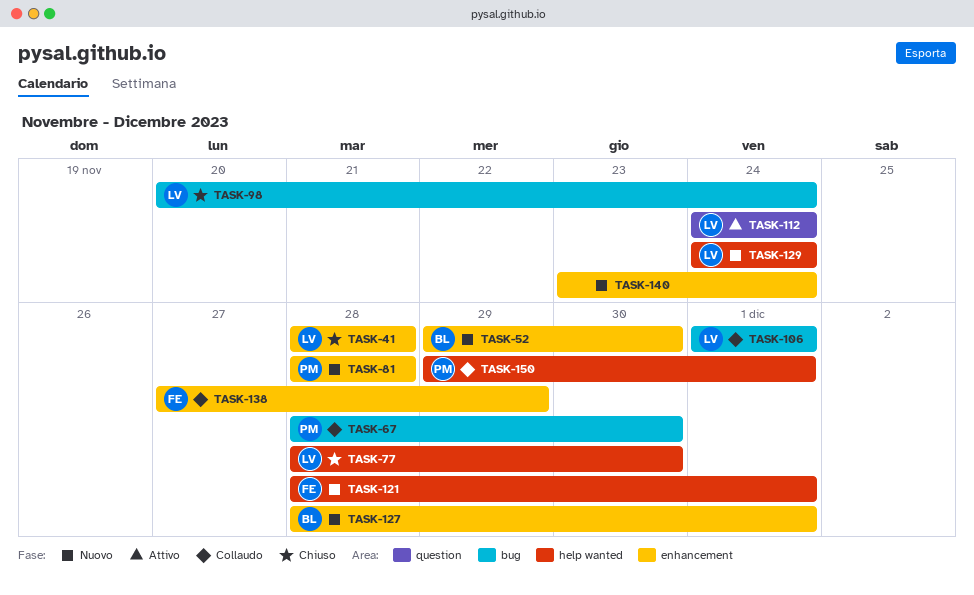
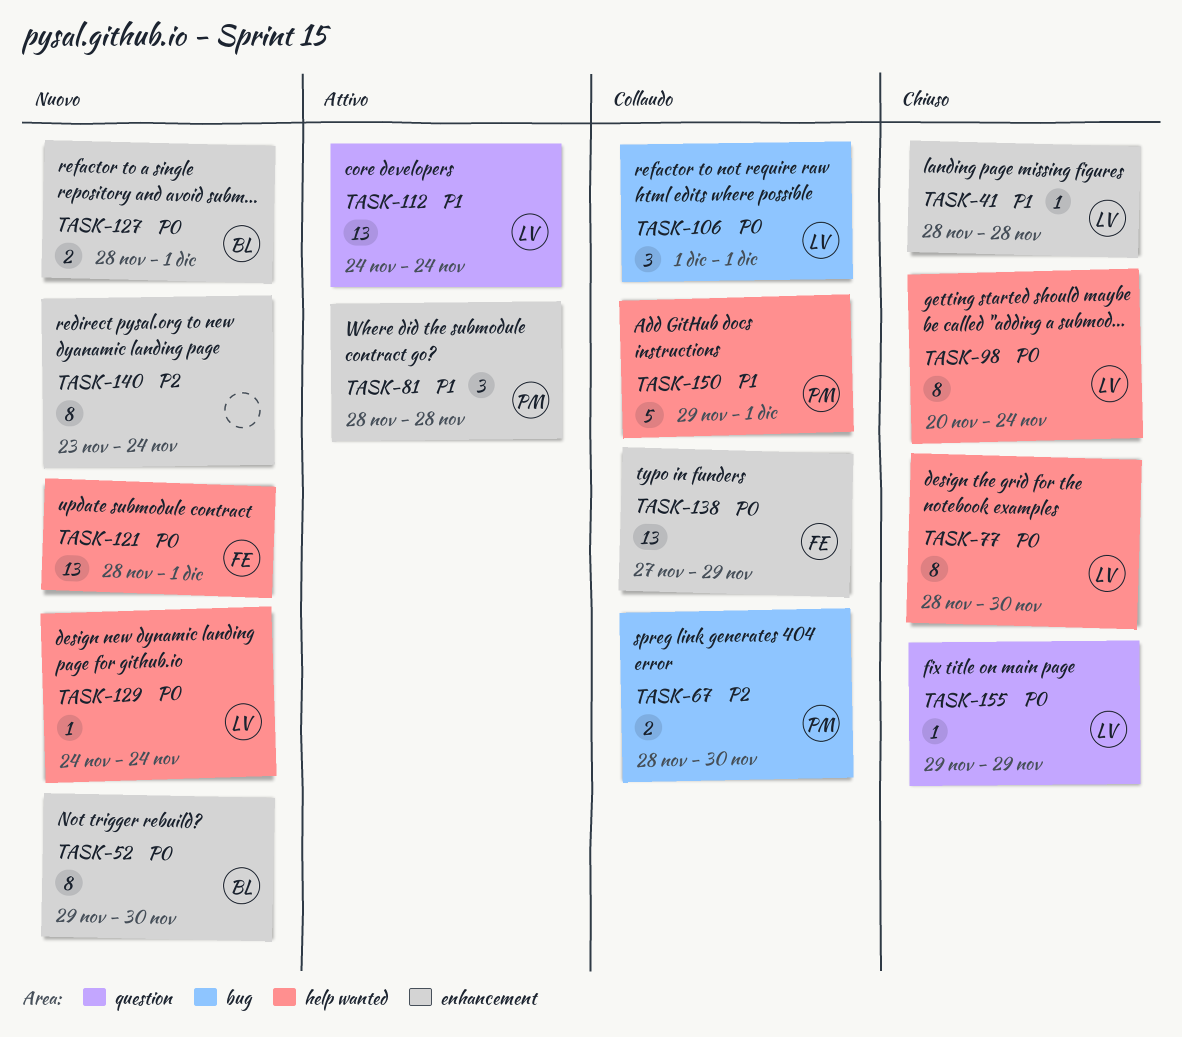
TASK-81, status: Nuovo -> Attivo
TASK-98, label: bug -> help wanted
TASK-155: none -> present

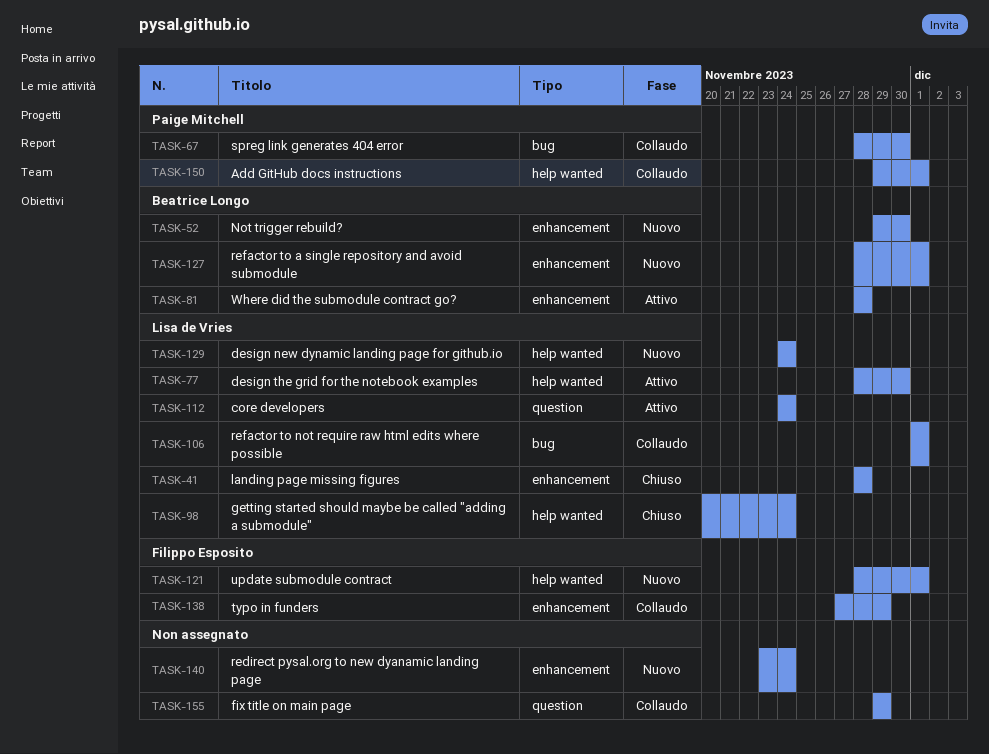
TASK-77, status: Chiuso -> Attivo
TASK-81, owner: Paige Mitchell -> Beatrice Longo
TASK-155, status: Chiuso -> Collaudo
TASK-155, owner: Lisa de Vries -> none

